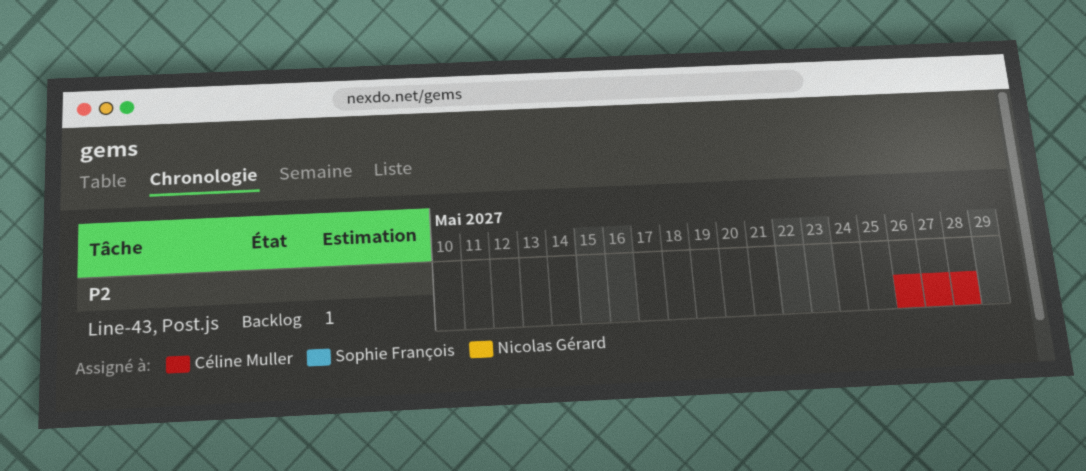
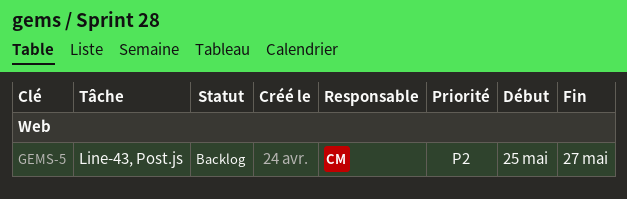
Line-43, Post.js, start: May 26 -> May 25
Line-43, Post.js, due: May 28 -> May 27

